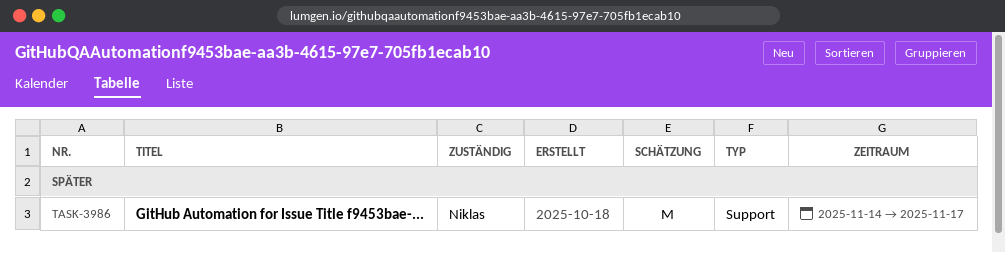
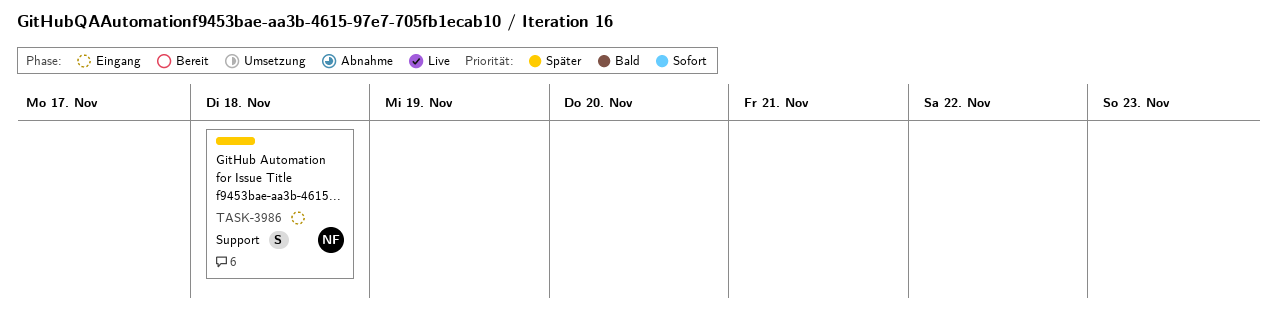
TASK-3986, estimate: M -> S
TASK-3986, due: Nov 17 -> Nov 18

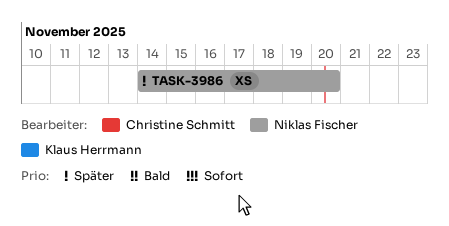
TASK-3986, estimate: S -> XS
TASK-3986, due: Nov 18 -> Nov 20

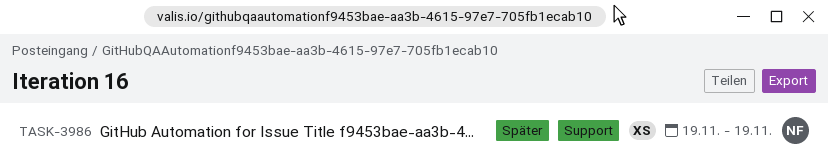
TASK-3986, start: Nov 14 -> Nov 19
TASK-3986, due: Nov 20 -> Nov 19

